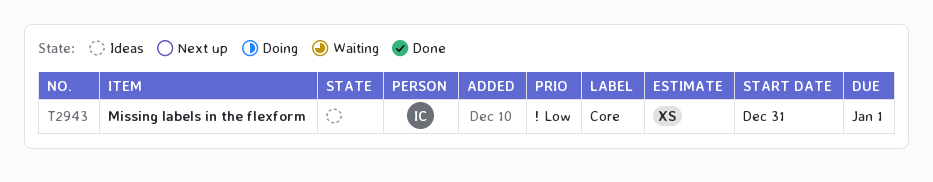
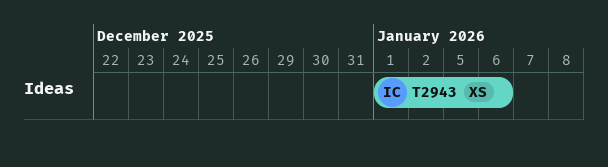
T2943, start: Dec 31 -> Jan 1
T2943, due: Jan 1 -> Jan 6

